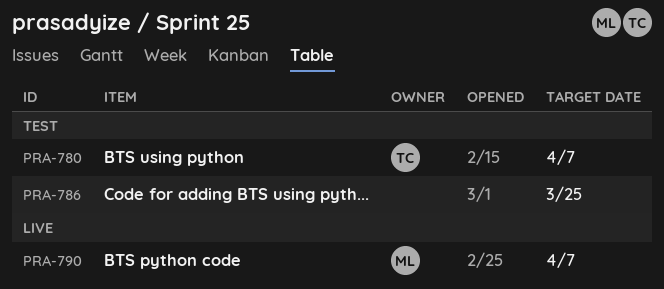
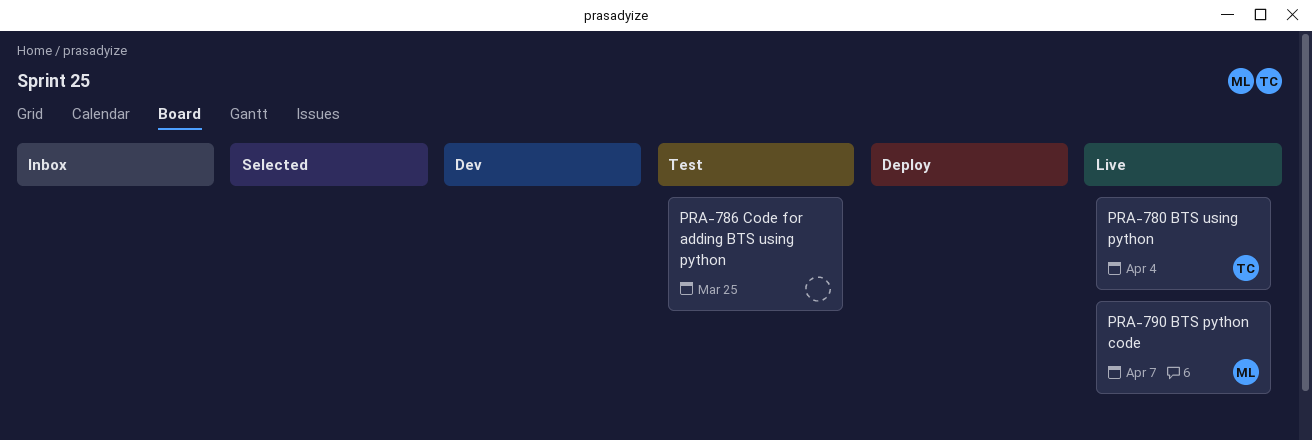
PRA-780, status: Test -> Live
PRA-780, due: Apr 7 -> Apr 4

